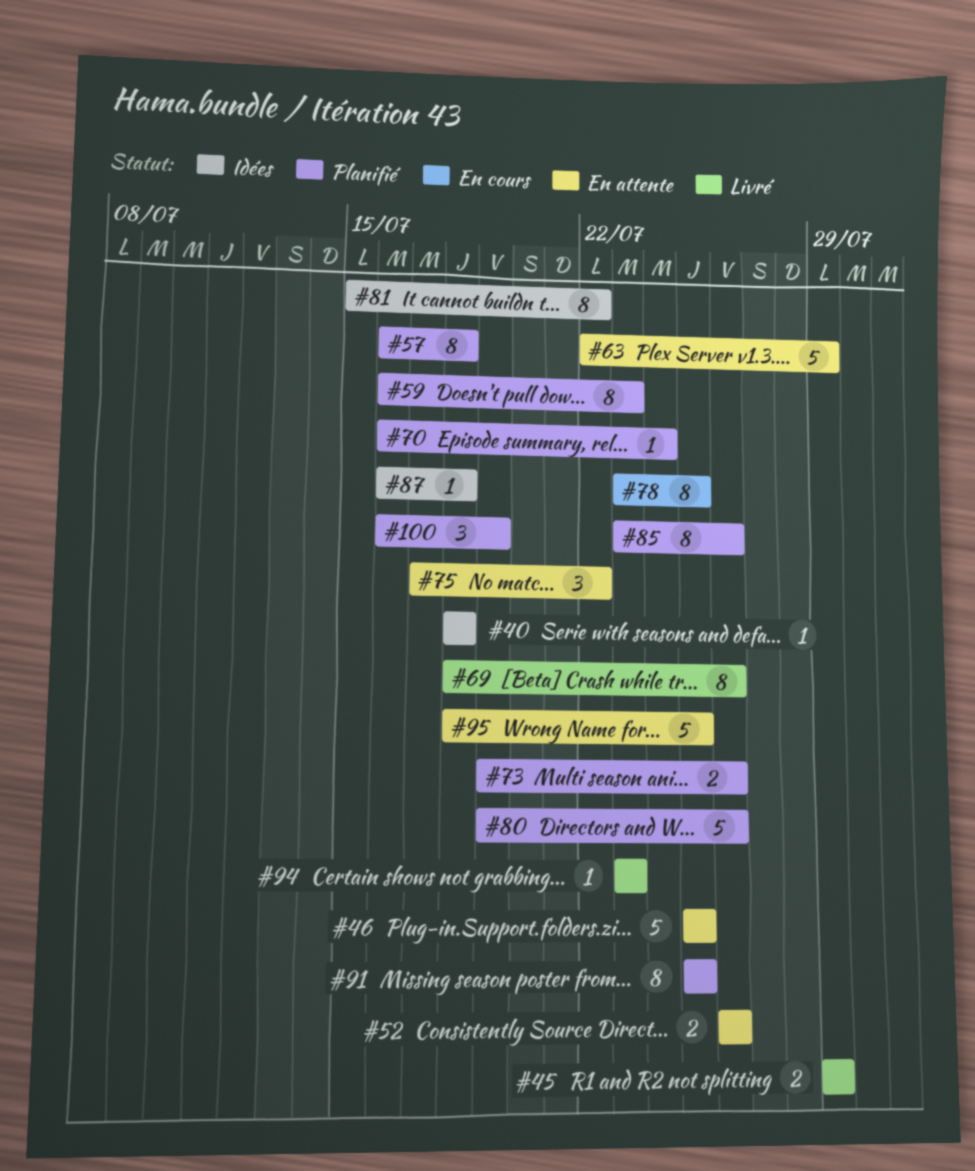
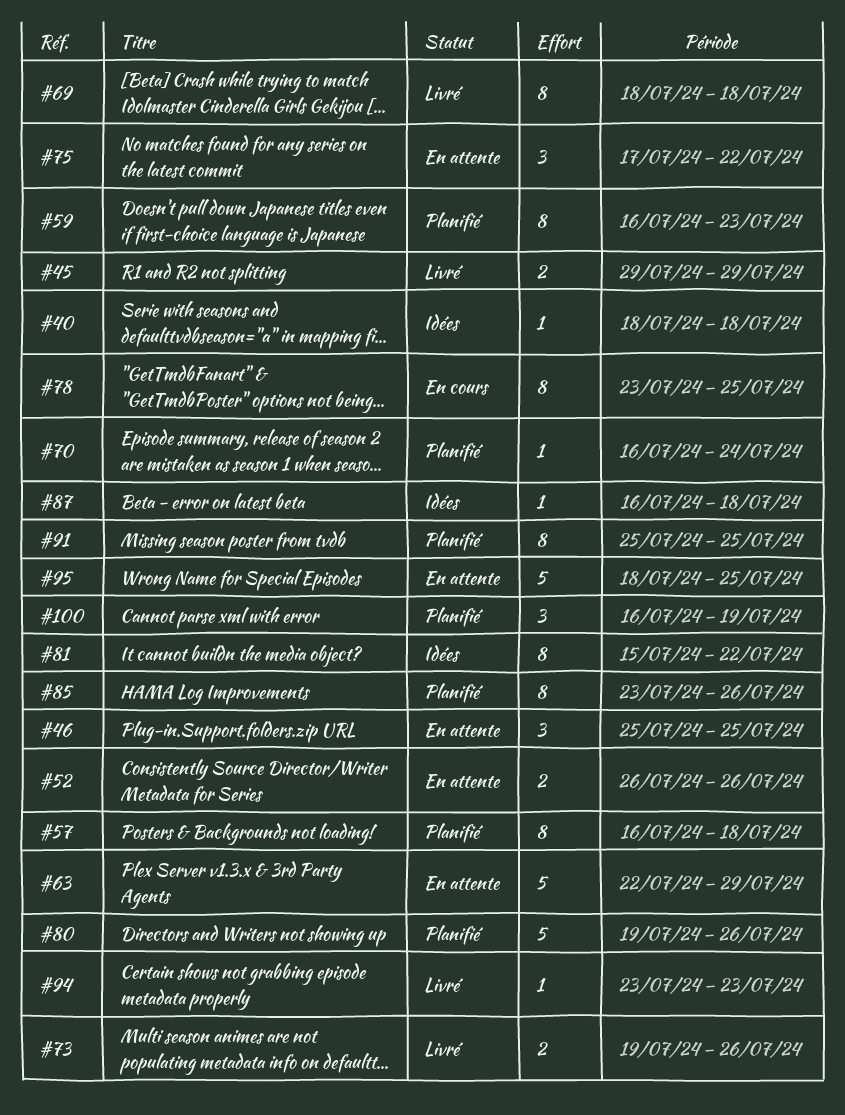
#46, estimate: 5 -> 3
#69, due: Jul 26 -> Jul 18
#73, status: Planifié -> Livré

